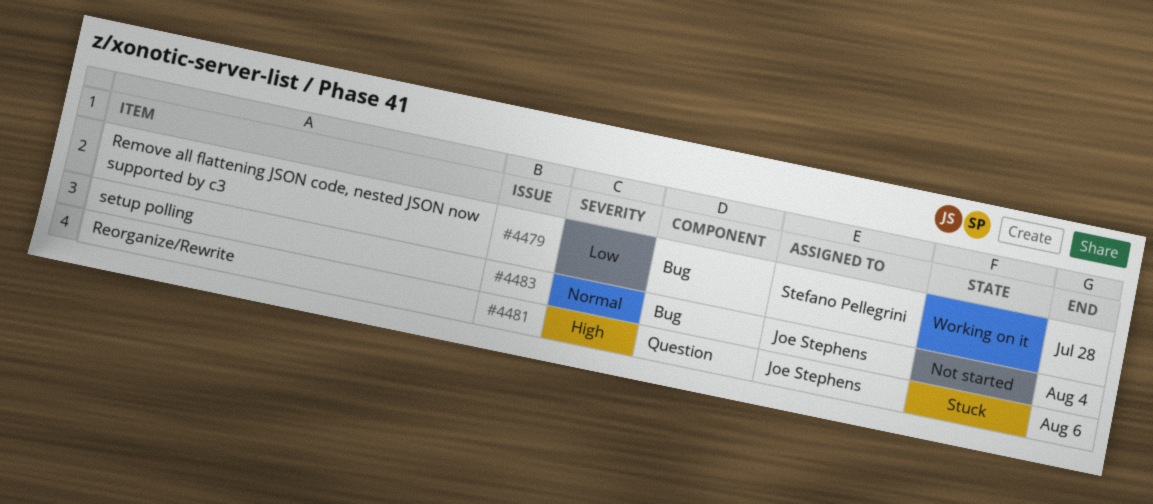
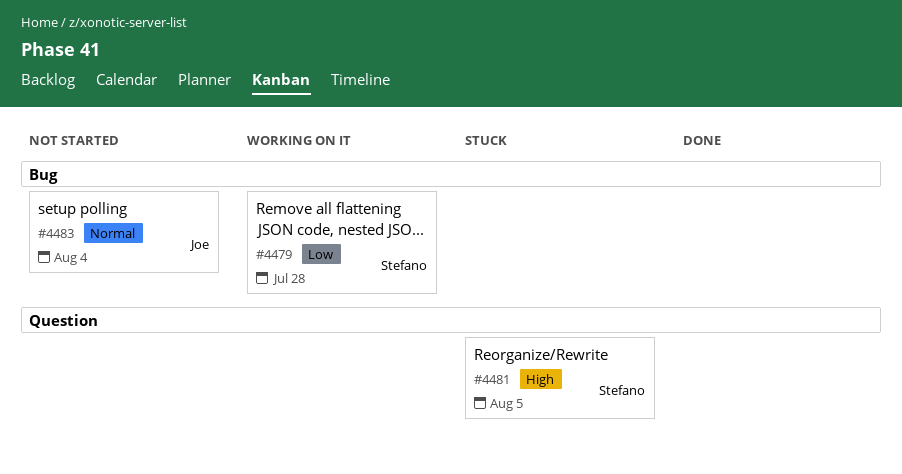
#4481, owner: Joe Stephens -> Stefano Pellegrini
#4481, due: Aug 6 -> Aug 5

